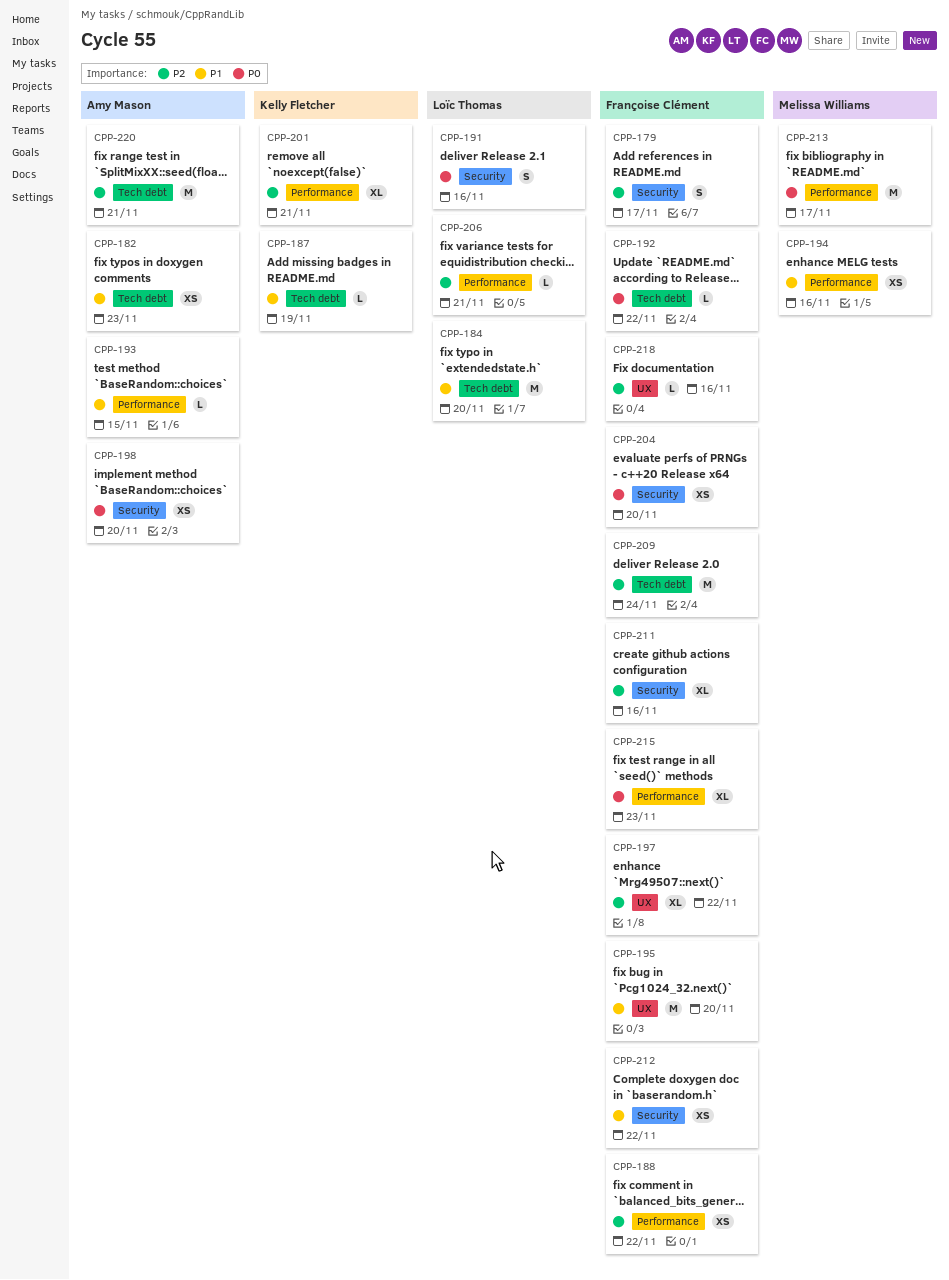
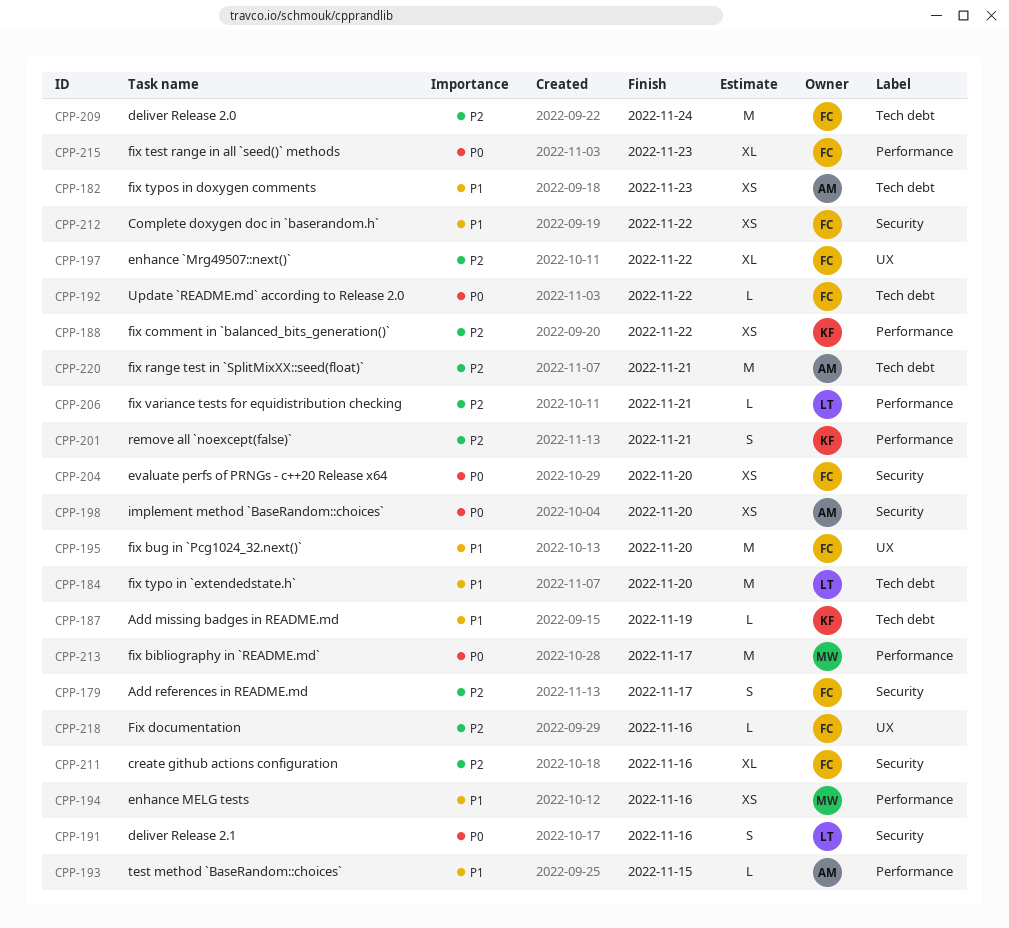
CPP-188, owner: Françoise Clément -> Kelly Fletcher
CPP-201, estimate: XL -> S

